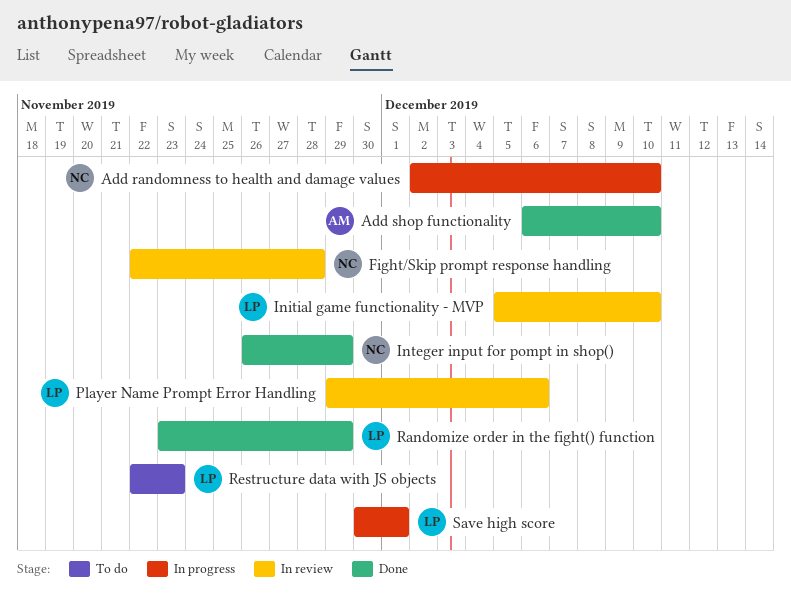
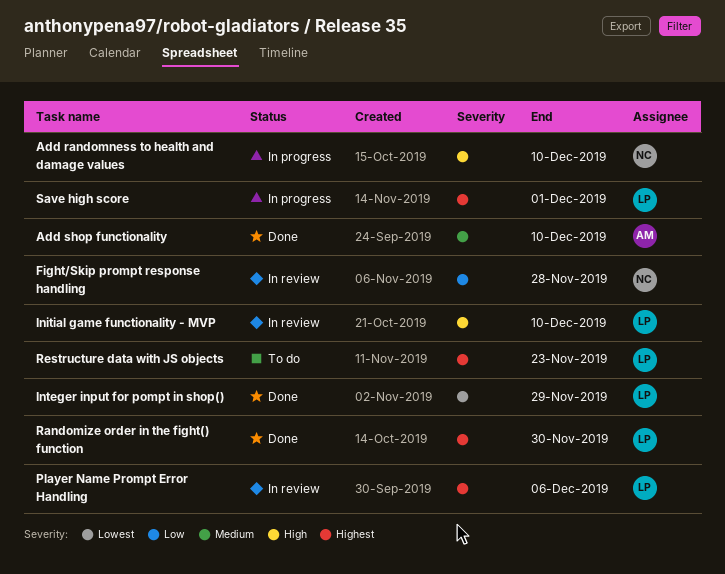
Integer input for pompt in shop(), owner: NC -> LP
Randomize order in the fight() function, due: Nov 29 -> Nov 30

